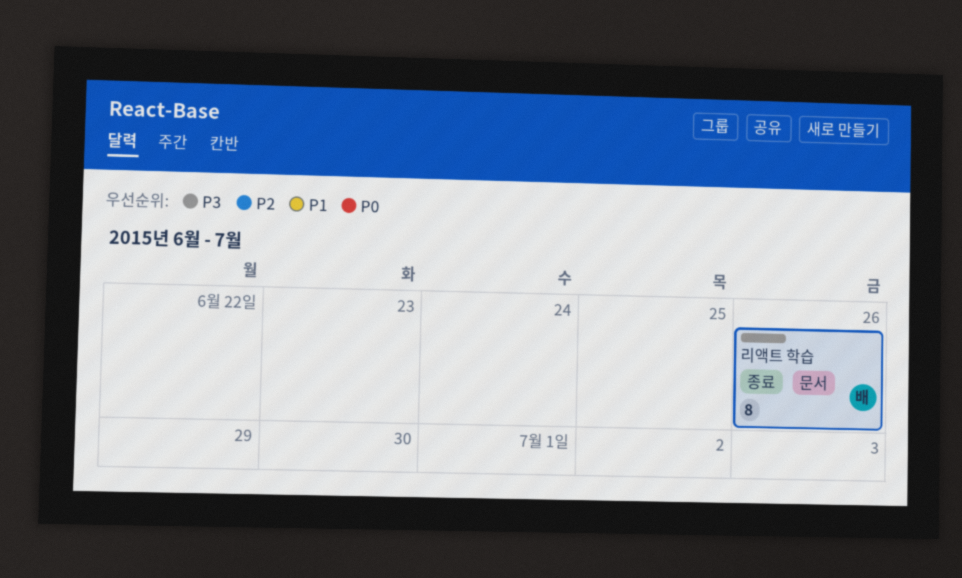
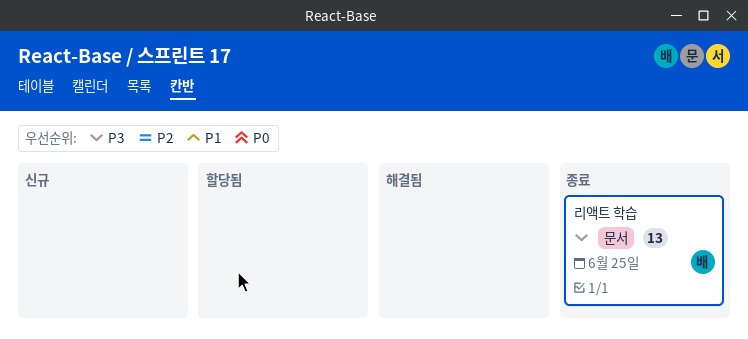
리액트 학습, estimate: 8 -> 13
리액트 학습, due: Jun 26 -> Jun 25

